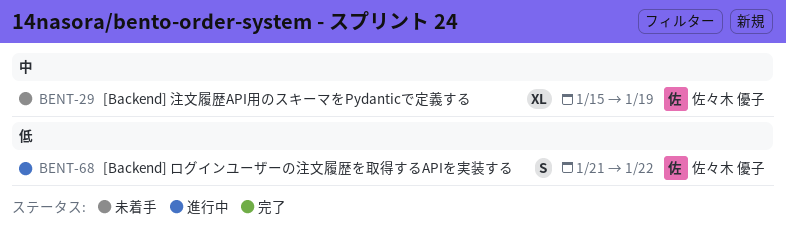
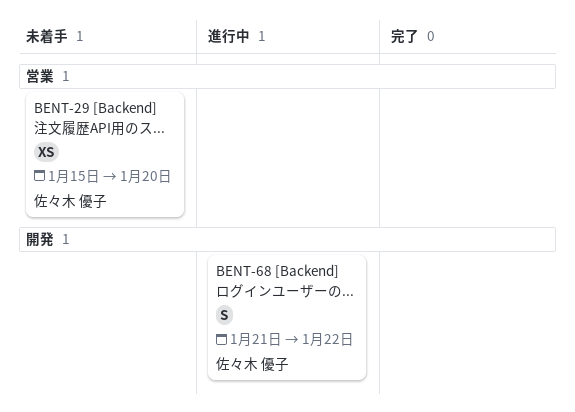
BENT-29, estimate: XL -> XS
BENT-29, due: Jan 19 -> Jan 20

